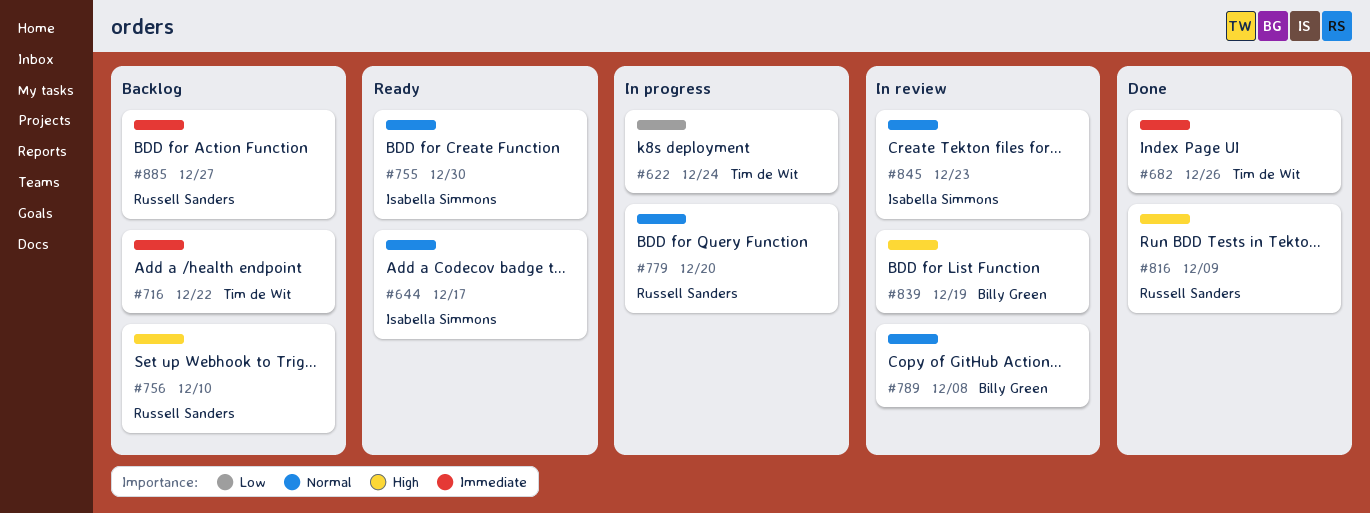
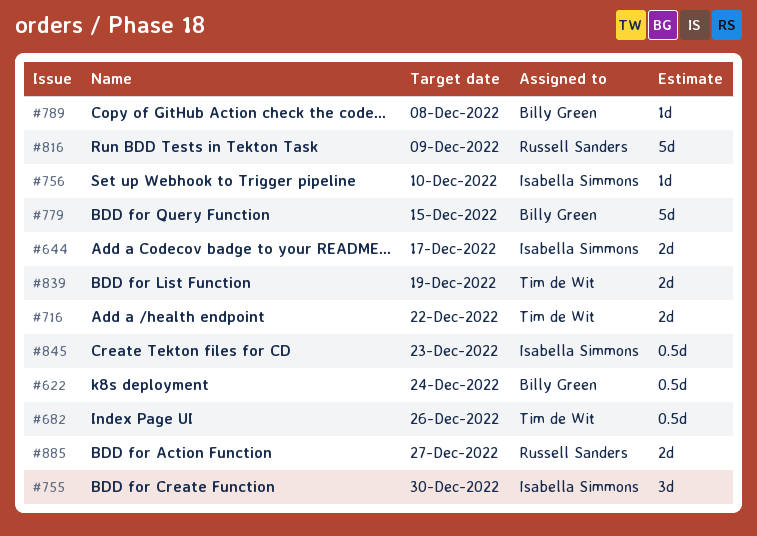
#622, owner: Tim de Wit -> Billy Green
#756, owner: Russell Sanders -> Isabella Simmons
#779, owner: Russell Sanders -> Billy Green
#779, due: Dec 20 -> Dec 15
#839, owner: Billy Green -> Tim de Wit

